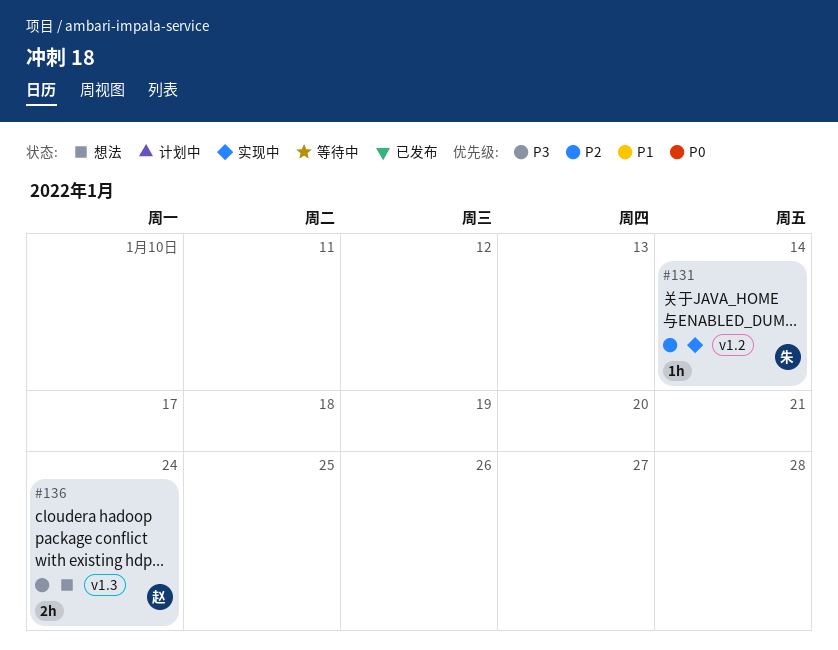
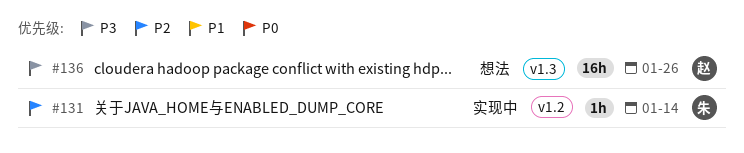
#136, estimate: 2h -> 16h
#136, due: Jan 24 -> Jan 26

